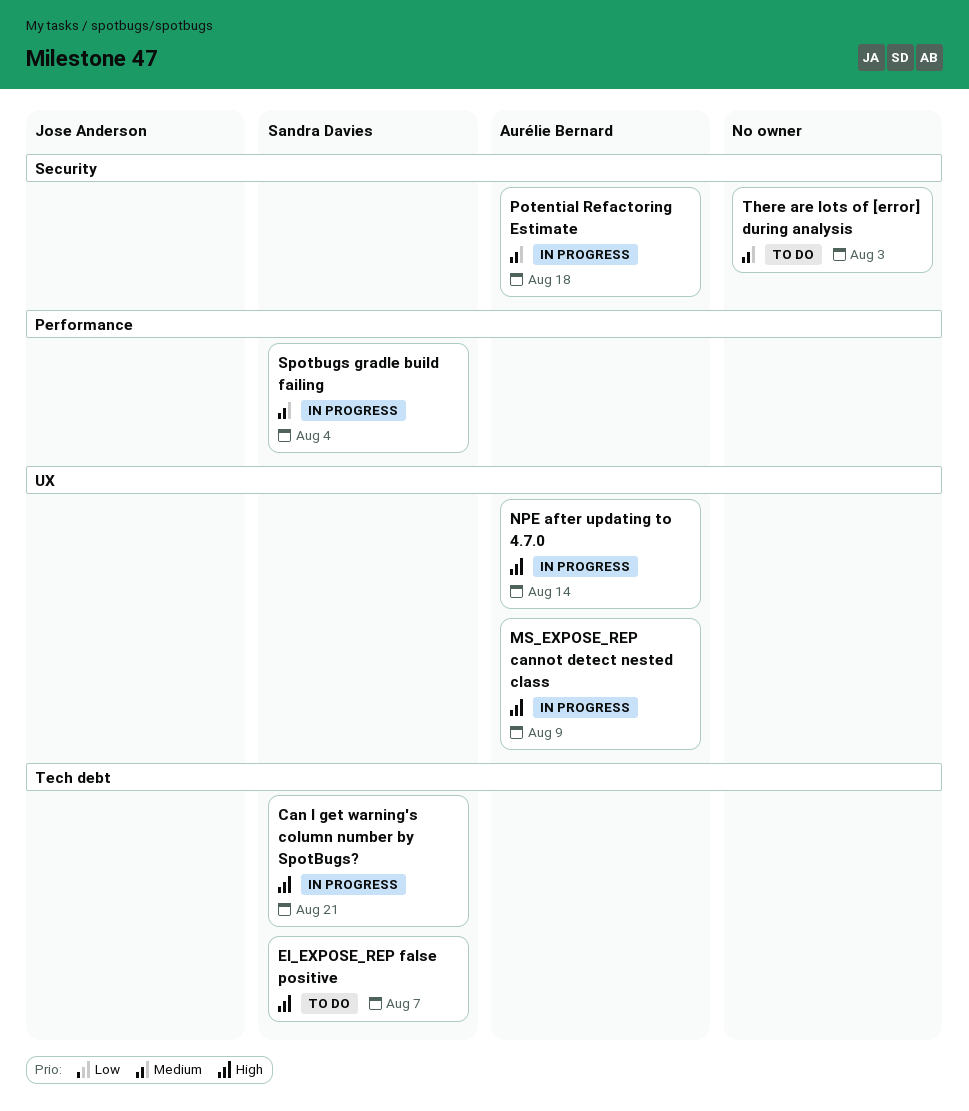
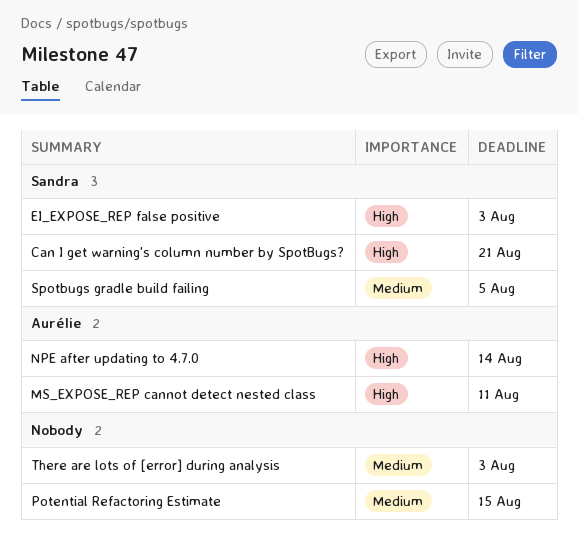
EI_EXPOSE_REP false positive, due: Aug 7 -> Aug 3
MS_EXPOSE_REP cannot detect nested class, due: Aug 9 -> Aug 11
Potential Refactoring Estimate, owner: Aurélie Bernard -> none
Potential Refactoring Estimate, due: Aug 18 -> Aug 15
Spotbugs gradle build failing, due: Aug 4 -> Aug 5

